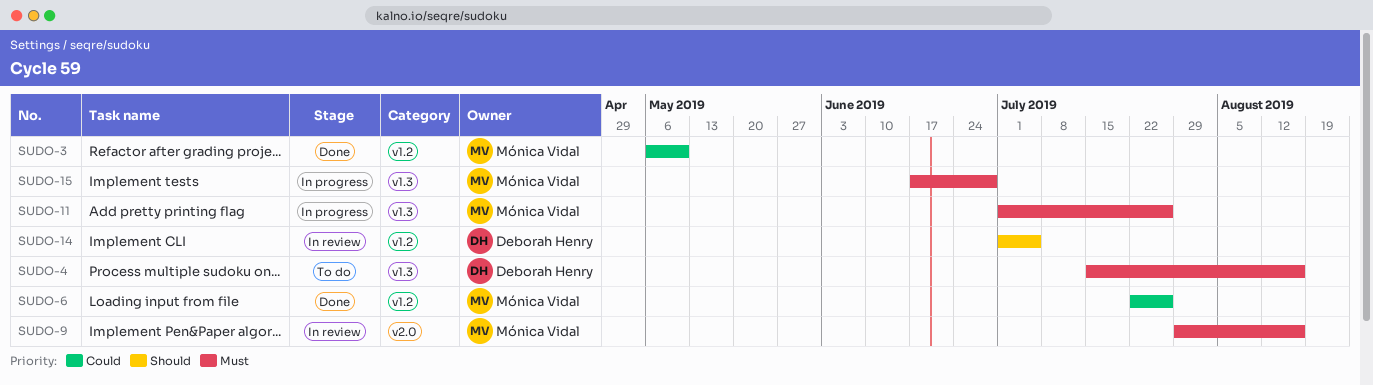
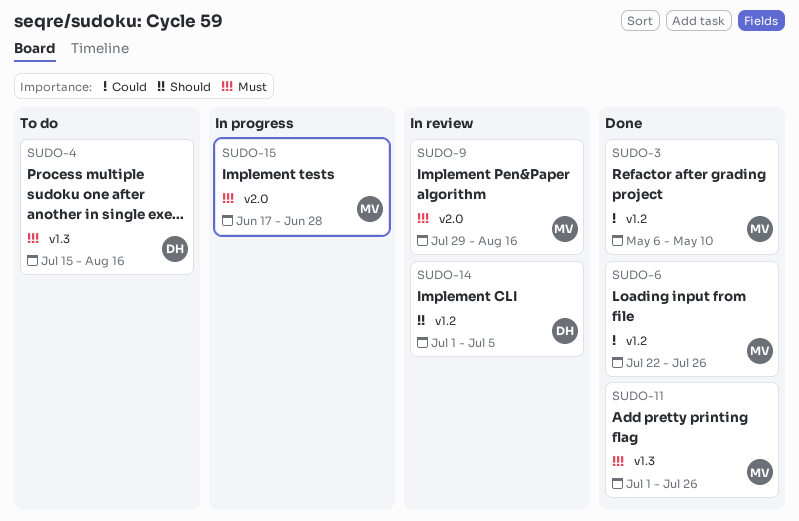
SUDO-11, status: In progress -> Done
SUDO-15, label: v1.3 -> v2.0

